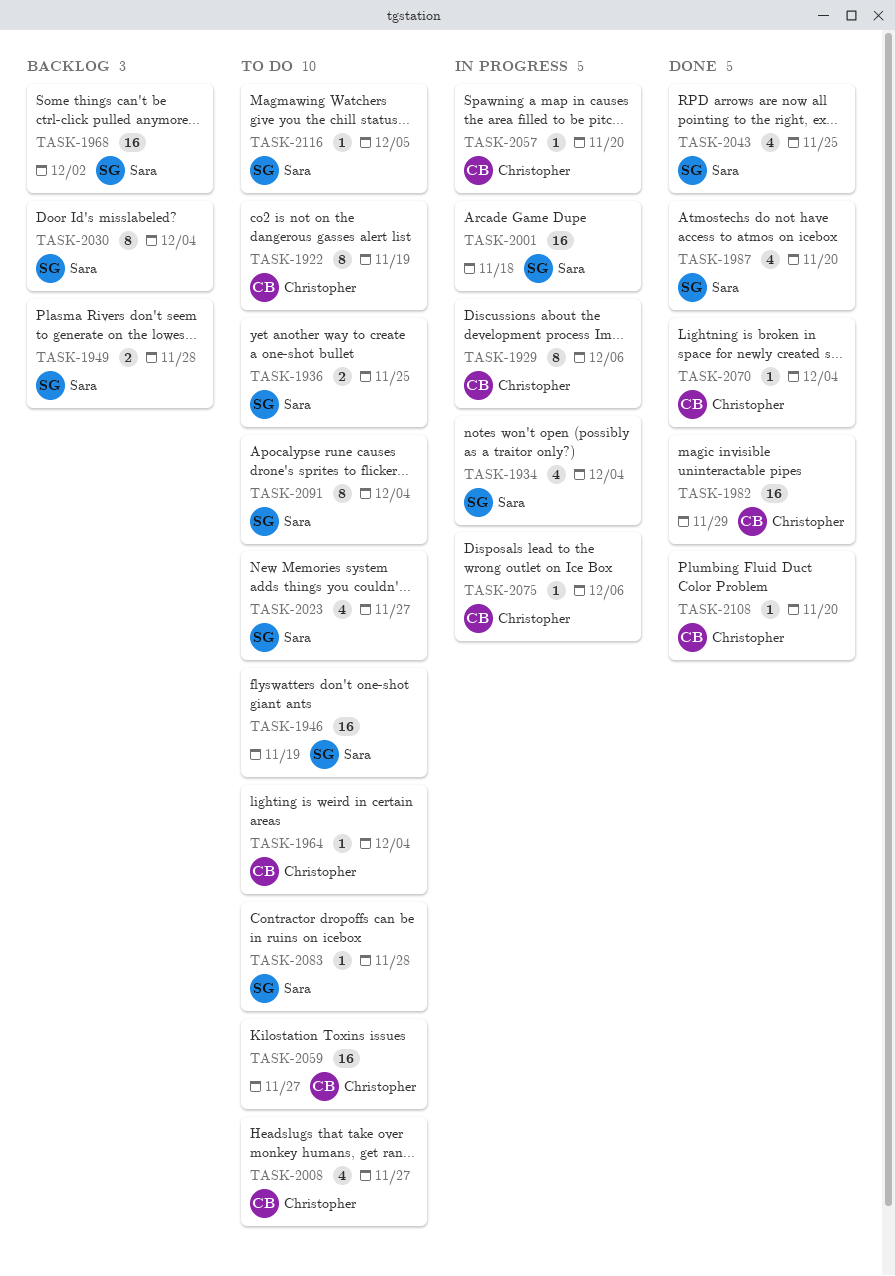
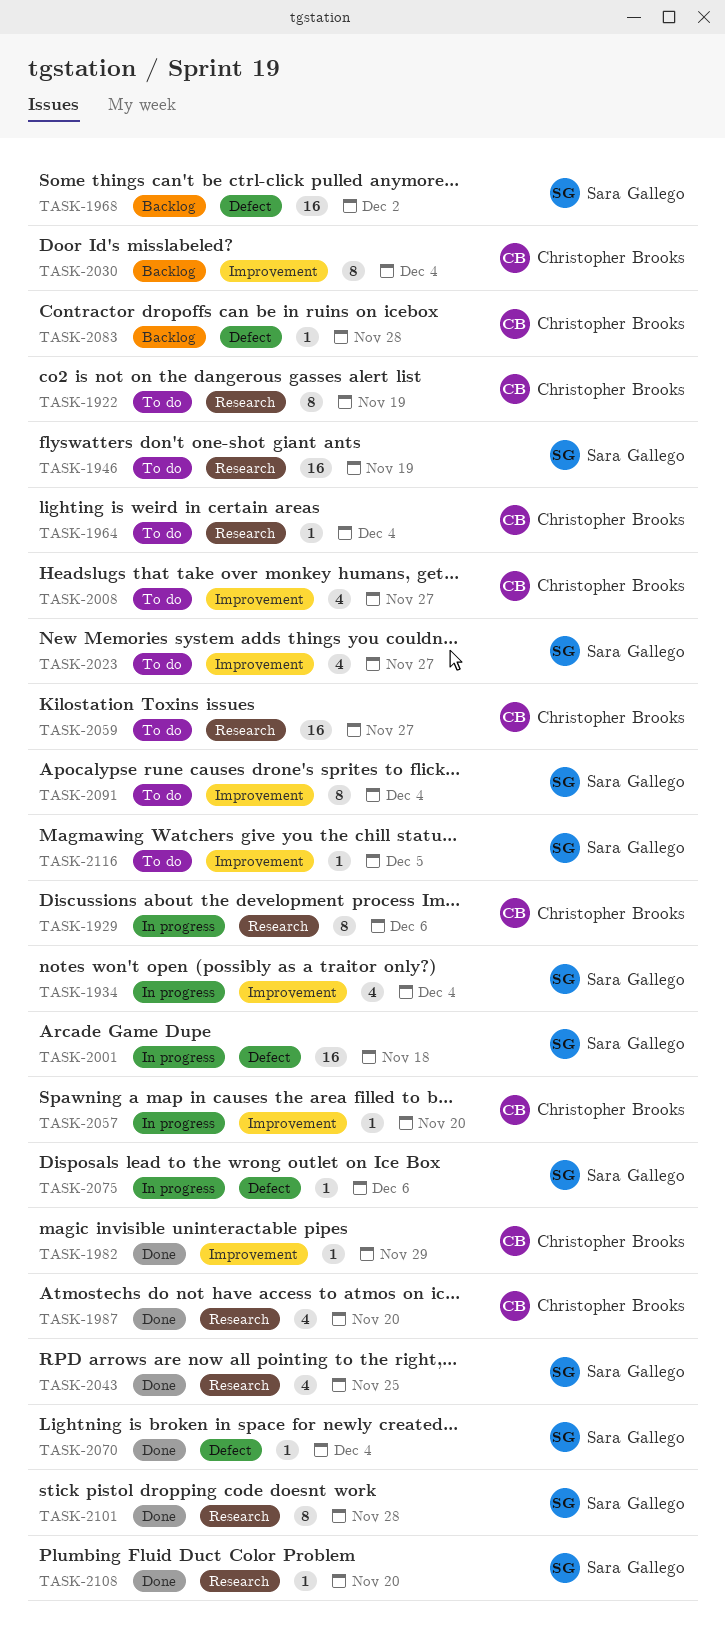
TASK-1936: present -> none
TASK-1949: present -> none
TASK-1982, estimate: 16 -> 1
TASK-1987, owner: Sara Gallego -> Christopher Brooks
TASK-2030, owner: Sara Gallego -> Christopher Brooks
TASK-2070, owner: Christopher Brooks -> Sara Gallego
TASK-2075, owner: Christopher Brooks -> Sara Gallego
TASK-2083, status: To do -> Backlog
TASK-2083, owner: Sara Gallego -> Christopher Brooks
TASK-2101: none -> present
TASK-2108, owner: Christopher Brooks -> Sara Gallego

